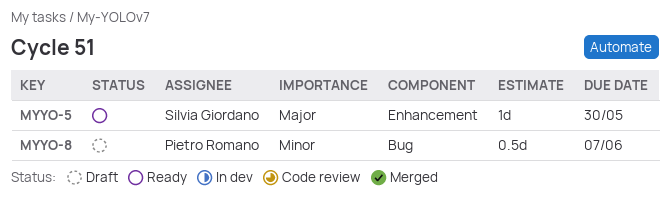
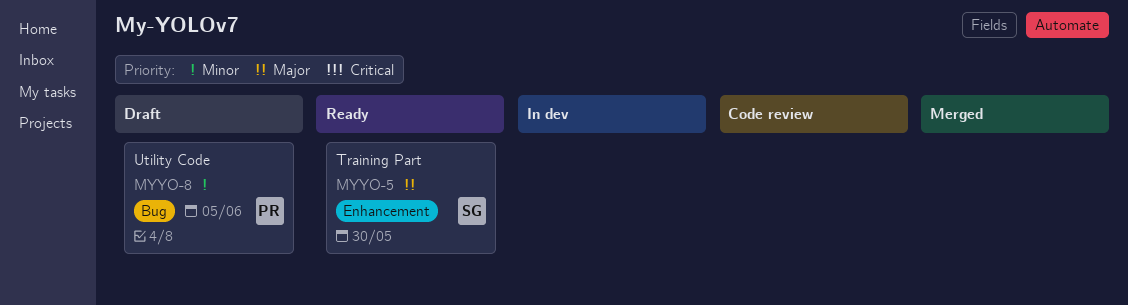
MYYO-8, due: Jun 7 -> Jun 5

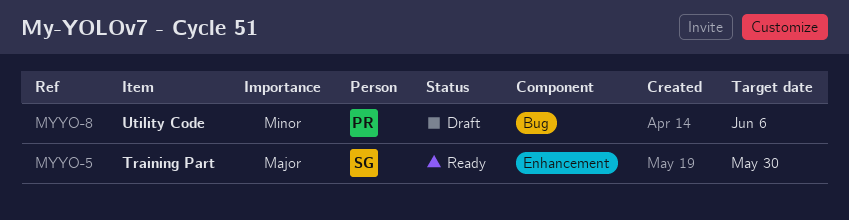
MYYO-8, due: Jun 5 -> Jun 6

